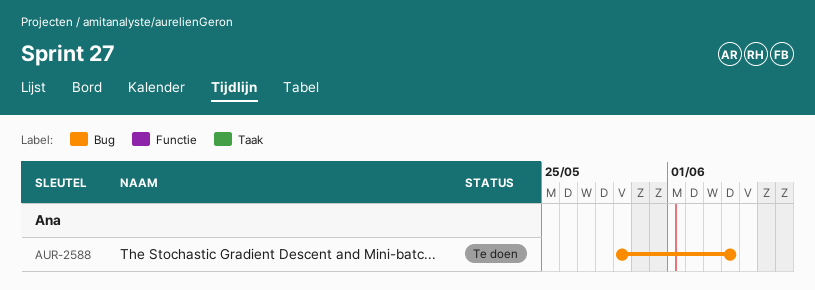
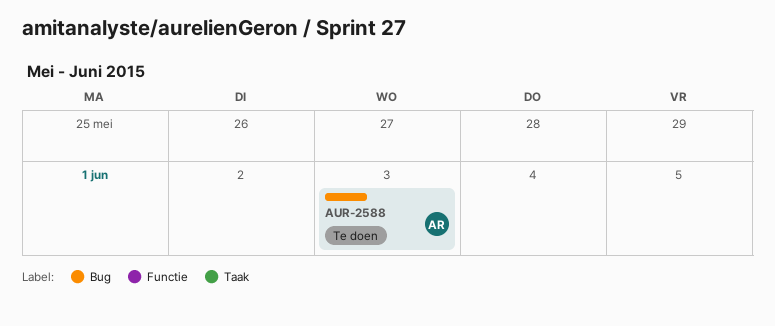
AUR-2588, due: Jun 4 -> Jun 3

